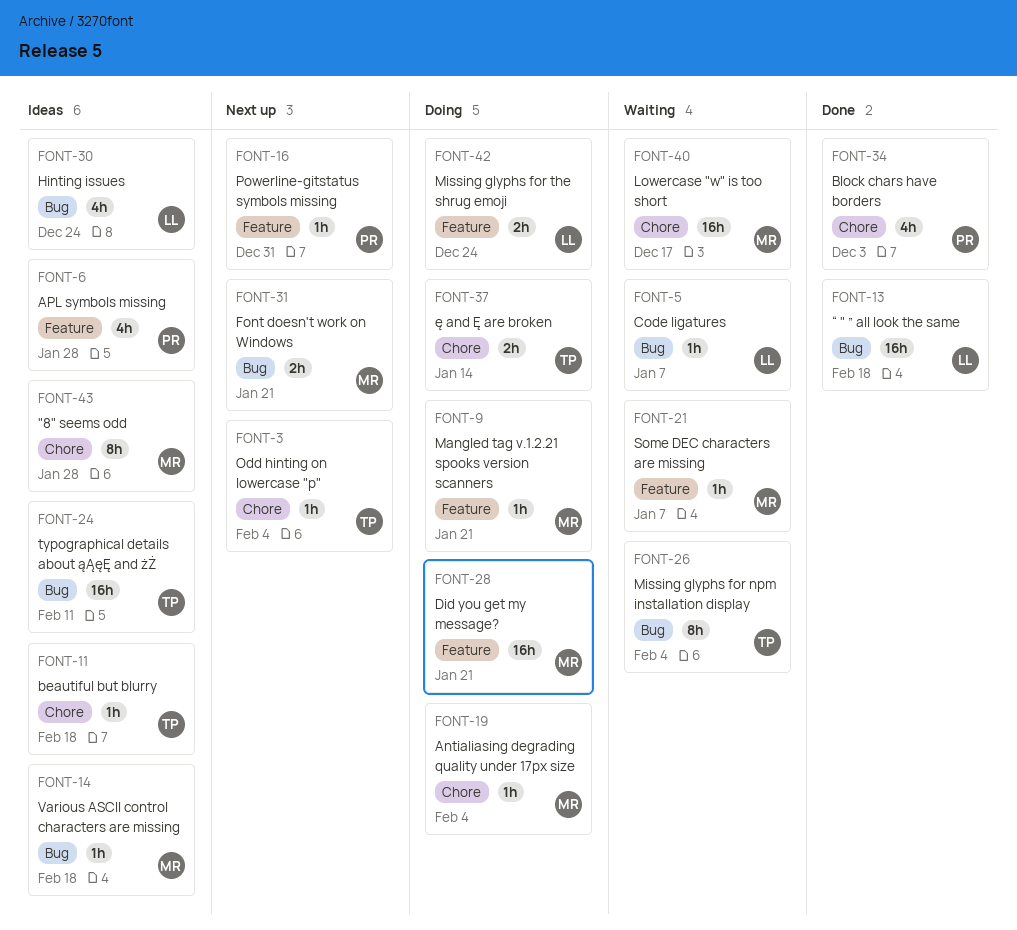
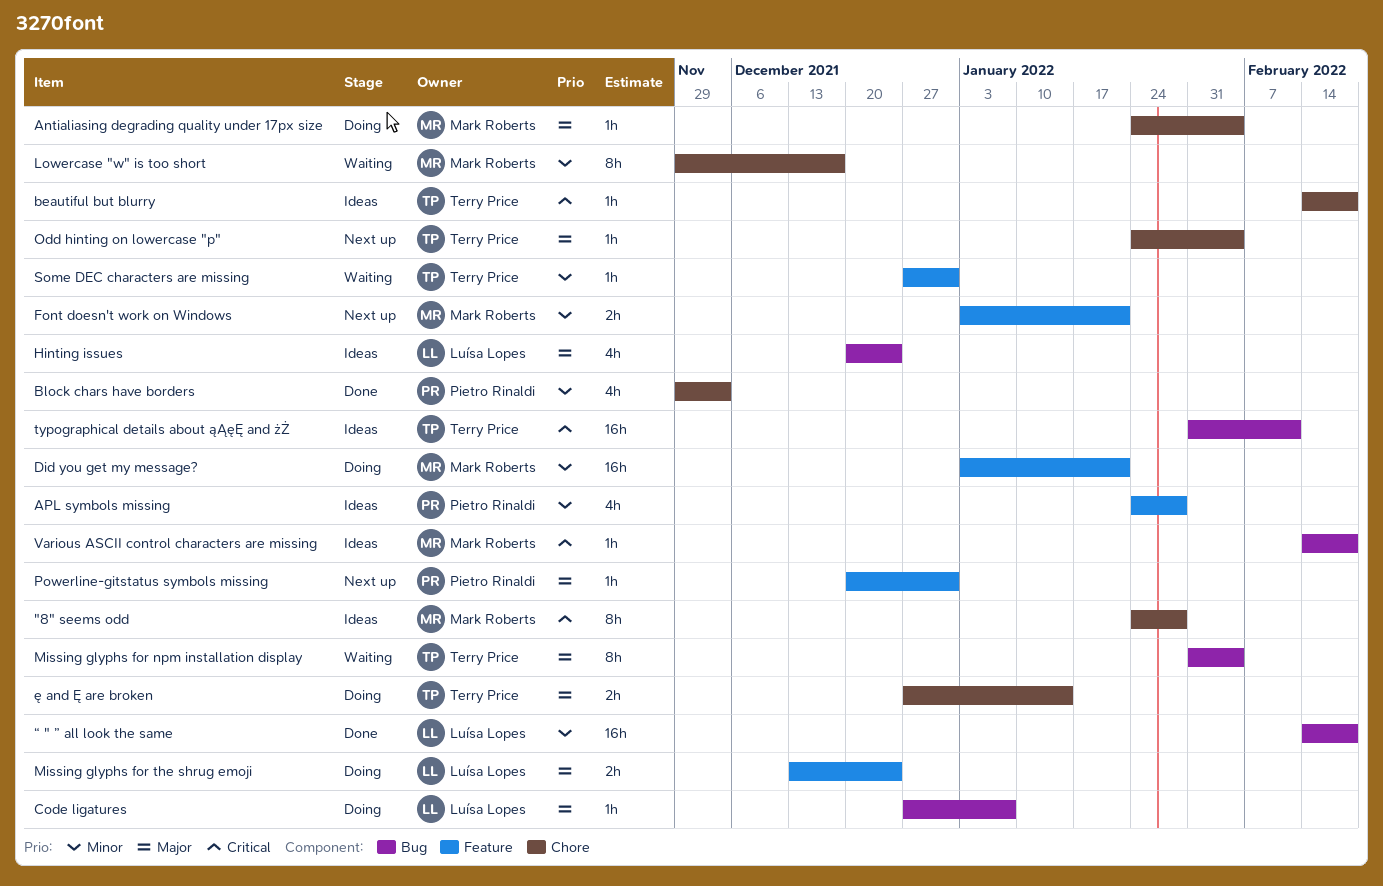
Code ligatures, status: Waiting -> Doing
Font doesn't work on Windows, label: Bug -> Feature
Lowercase "w" is too short, estimate: 16h -> 8h
Mangled tag v.1.2.21 spooks version scanners: present -> none
Some DEC characters are missing, owner: Mark Roberts -> Terry Price
Some DEC characters are missing, due: Jan 7 -> Dec 31

